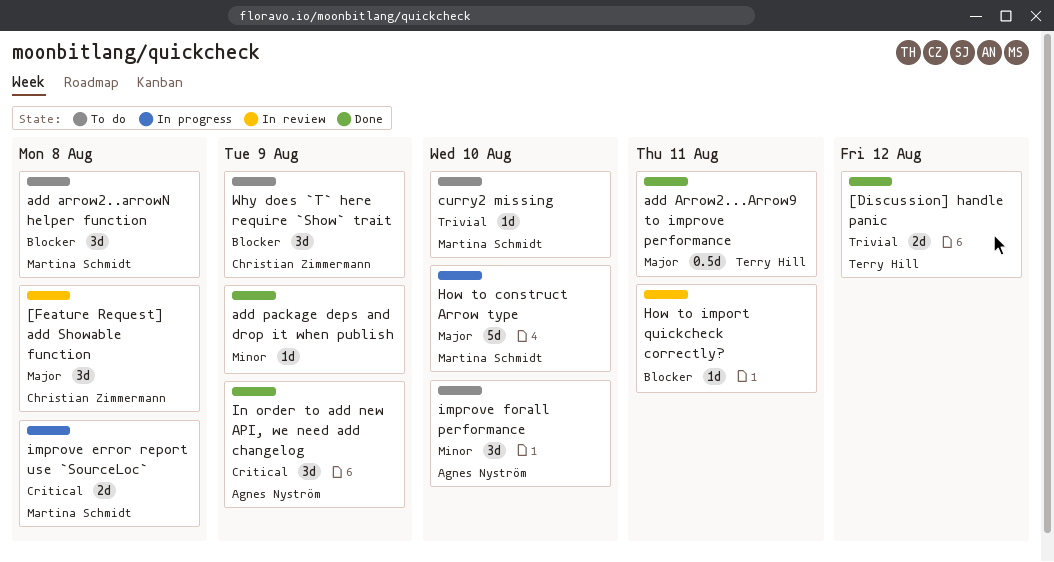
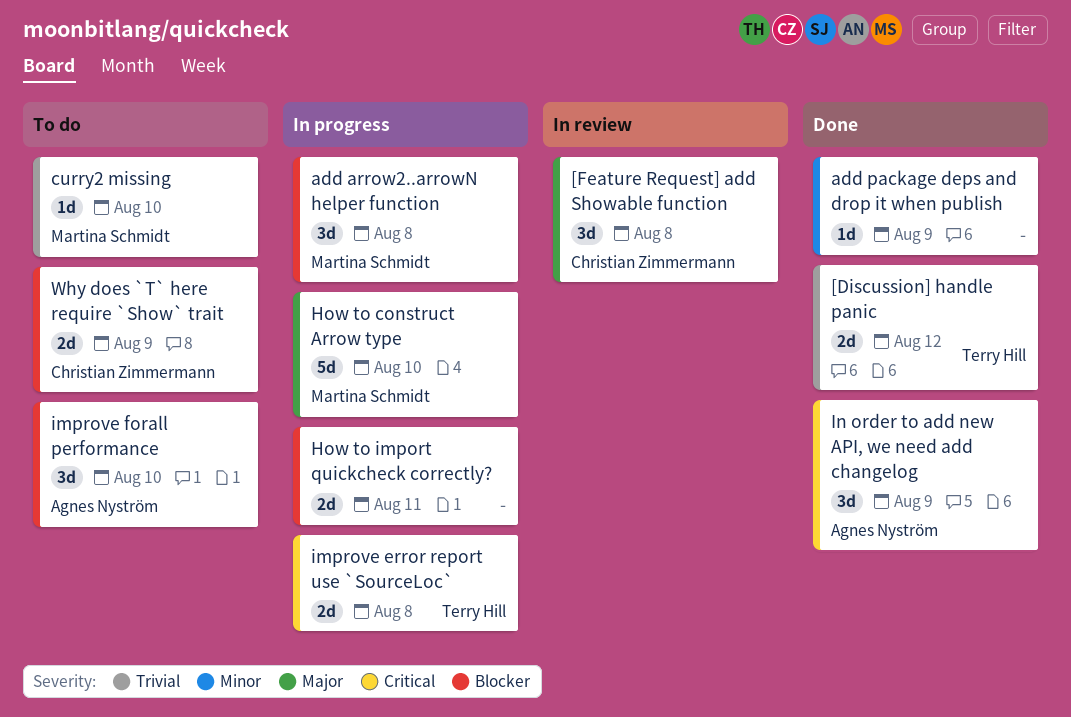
add Arrow2...Arrow9 to improve performance: present -> none
add arrow2..arrowN helper function, status: To do -> In progress
How to import quickcheck correctly?, status: In review -> In progress
How to import quickcheck correctly?, estimate: 1d -> 2d
improve error report use `SourceLoc`, owner: Martina Schmidt -> Terry Hill
improve forall performance, priority: Minor -> Blocker
Why does `T` here require `Show` trait, estimate: 3d -> 2d

